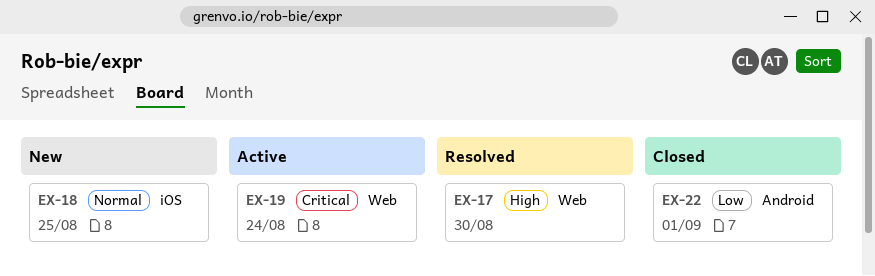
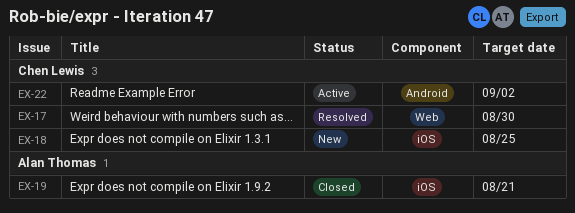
EX-19, status: Active -> Closed
EX-19, label: Web -> iOS
EX-19, due: Aug 24 -> Aug 21
EX-22, status: Closed -> Active
EX-22, due: Sep 1 -> Sep 2

